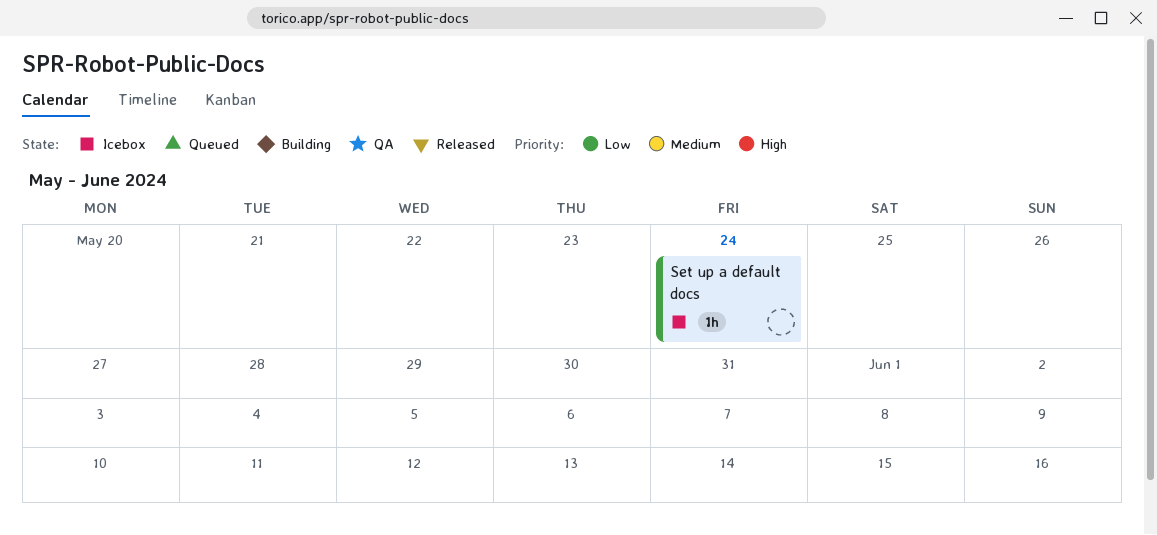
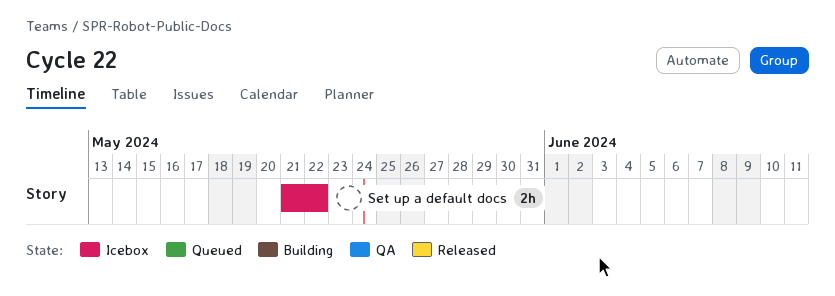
Set up a default docs, estimate: 1h -> 2h
Set up a default docs, due: May 24 -> May 22

